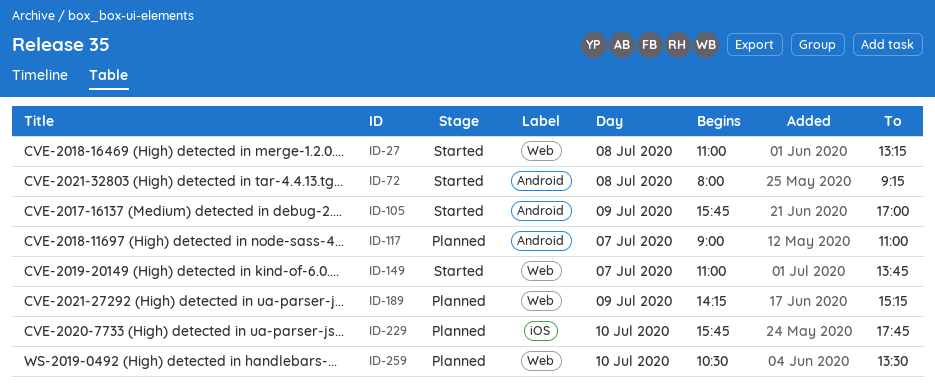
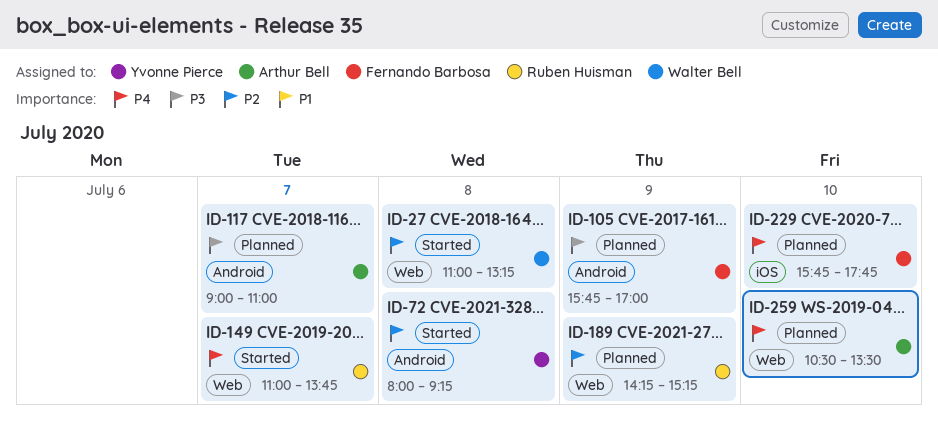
ID-105, status: Started -> Planned

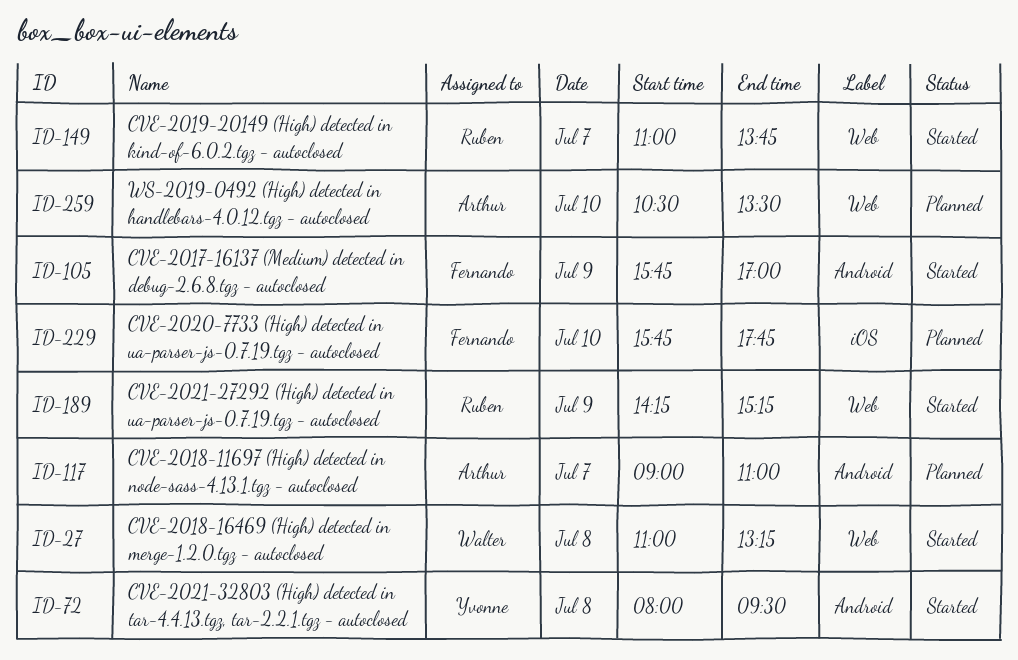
ID-72, ends: 09:15 -> 09:30
ID-105, status: Planned -> Started
ID-189, status: Planned -> Started

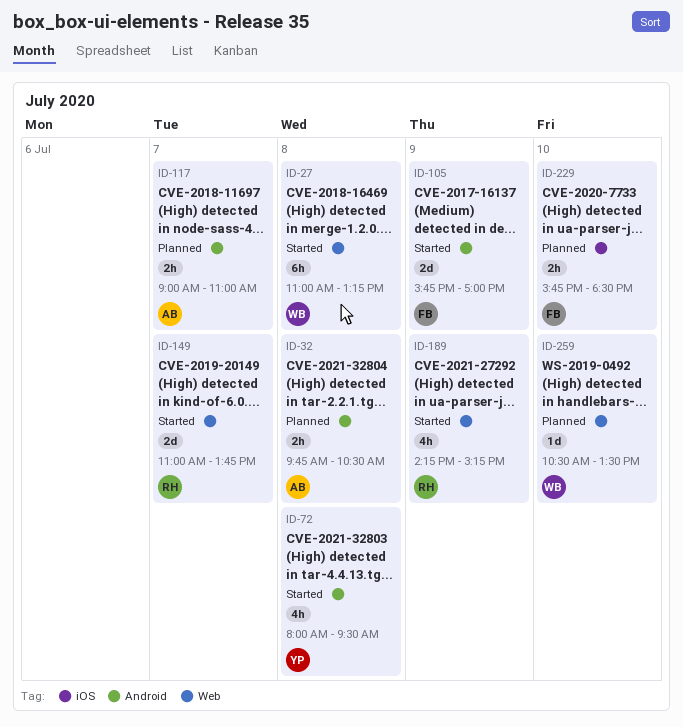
ID-32: none -> present
ID-229, ends: 17:45 -> 18:30
ID-259, owner: Arthur -> Walter

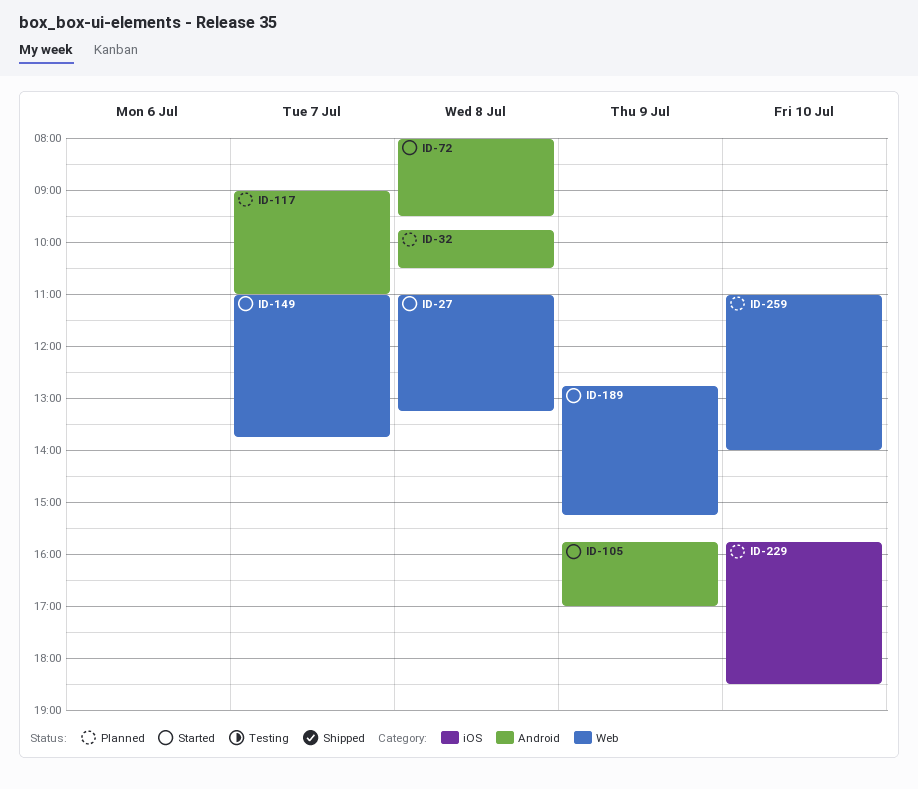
ID-189, begins: 14:15 -> 12:45
ID-259, begins: 10:30 -> 11:00
ID-259, ends: 13:30 -> 14:00

